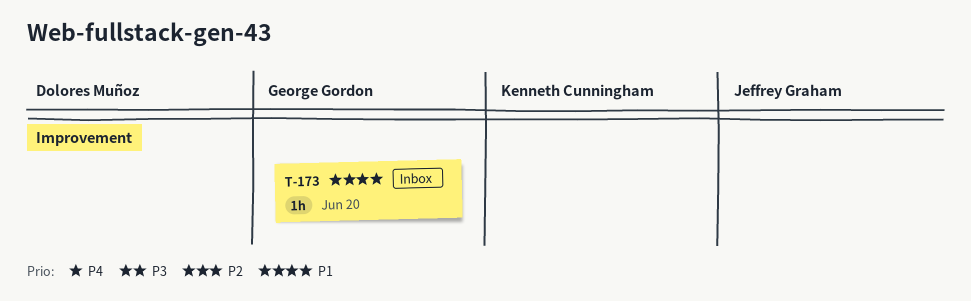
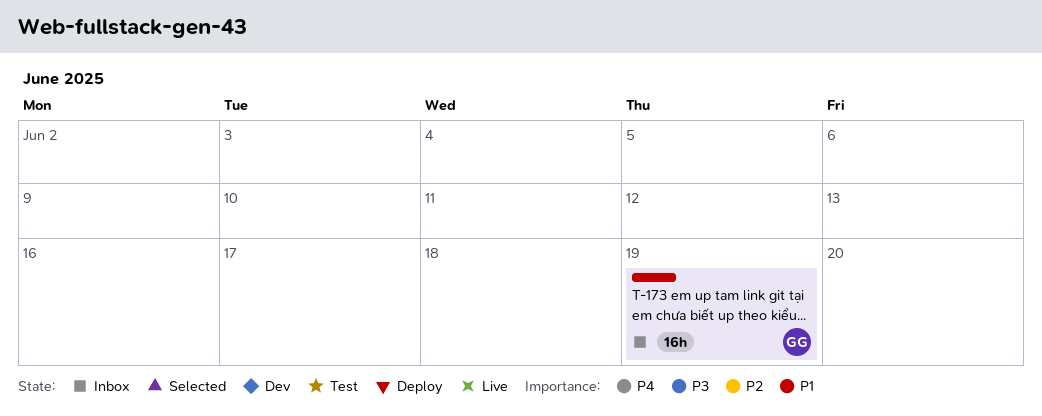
T-173, estimate: 1h -> 16h
T-173, due: Jun 20 -> Jun 19

